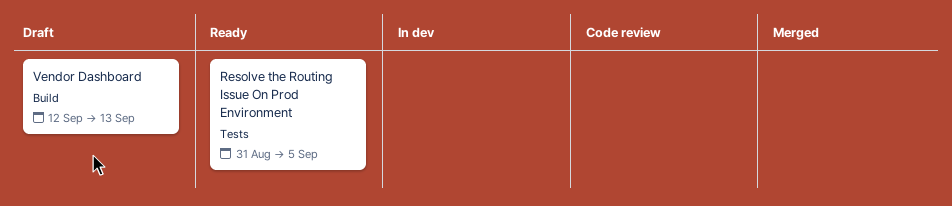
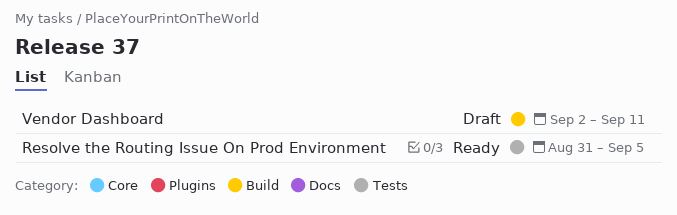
Vendor Dashboard, start: Sep 12 -> Sep 2
Vendor Dashboard, due: Sep 13 -> Sep 11

